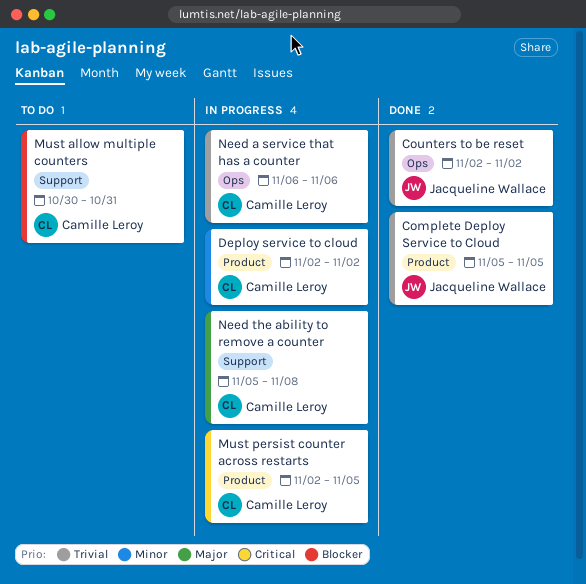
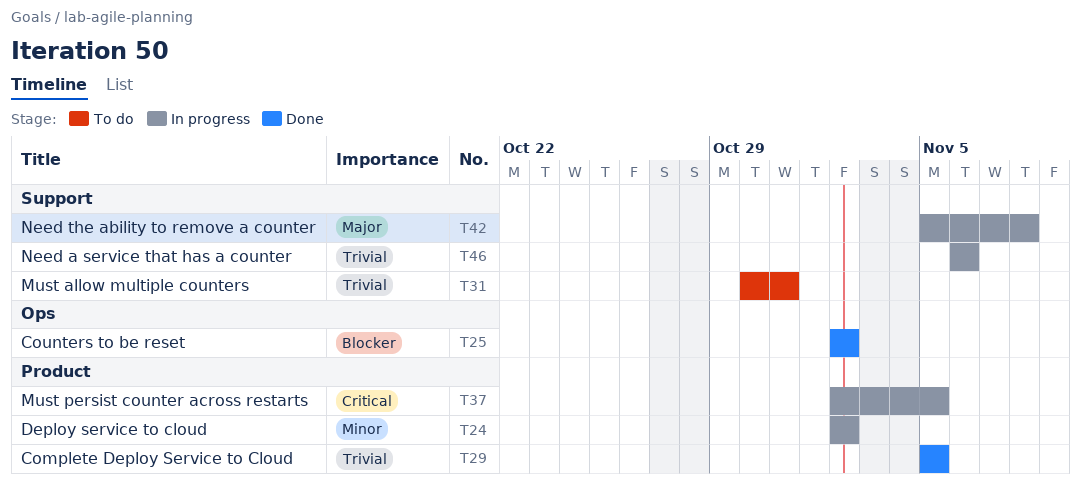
Counters to be reset, priority: Trivial -> Blocker
Must allow multiple counters, priority: Blocker -> Trivial
Need a service that has a counter, label: Ops -> Support

